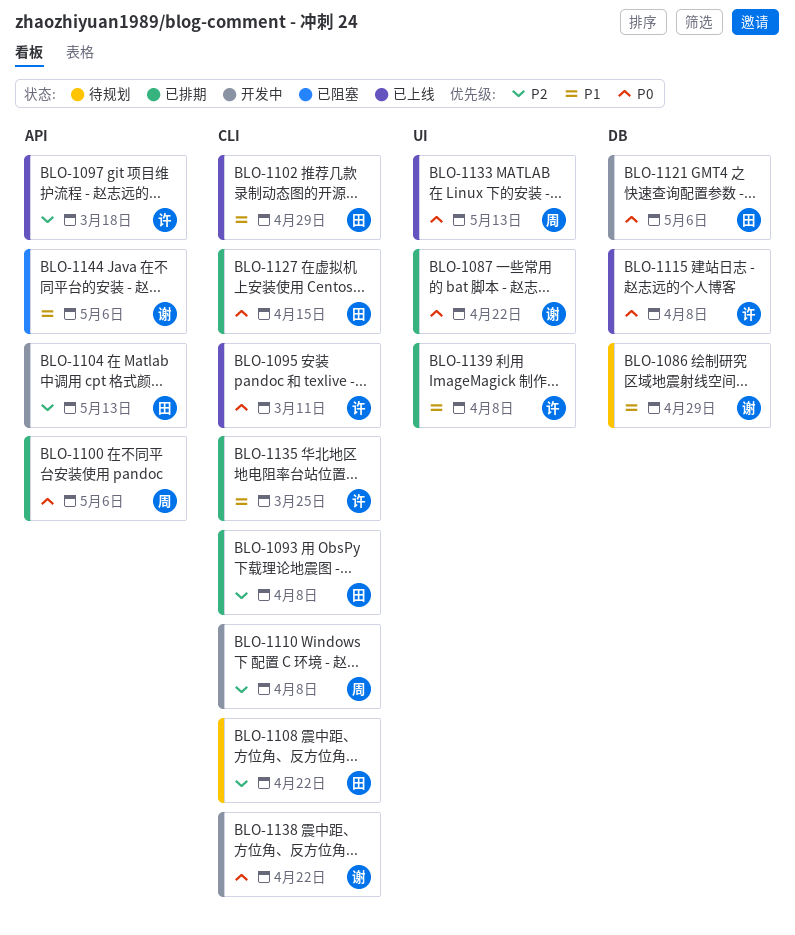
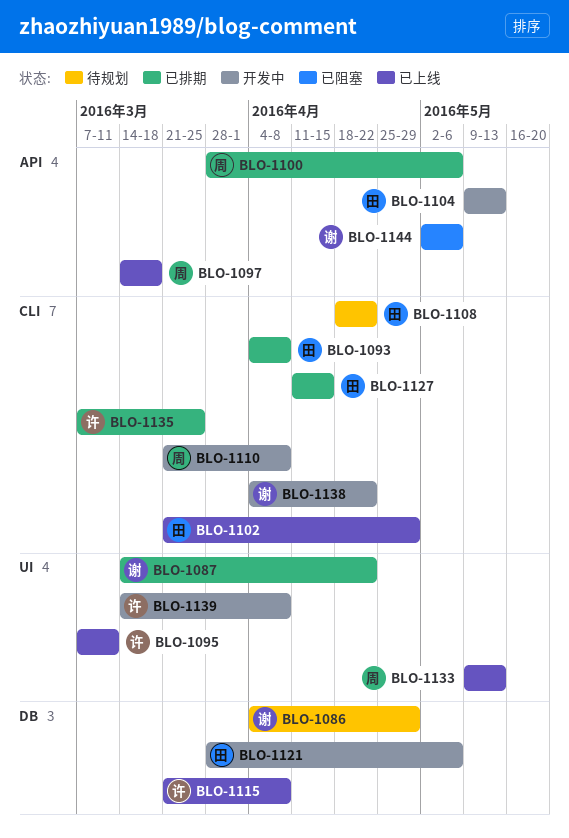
BLO-1095, label: CLI -> UI
BLO-1097, owner: 许 -> 周
BLO-1139, status: 已排期 -> 开发中

